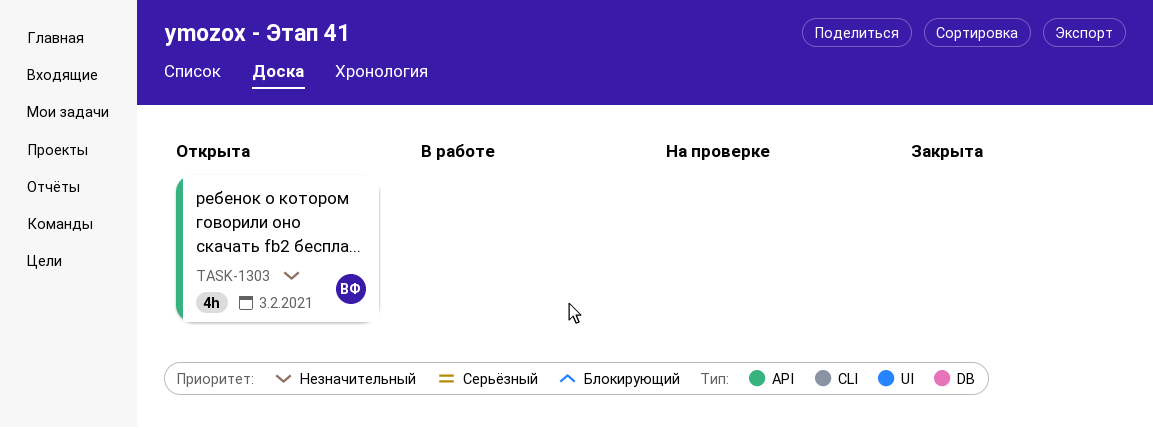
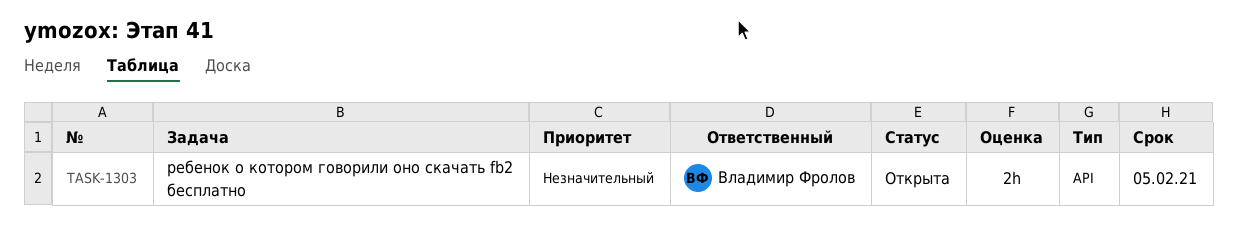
TASK-1303, estimate: 4h -> 2h
TASK-1303, due: Feb 3 -> Feb 5

